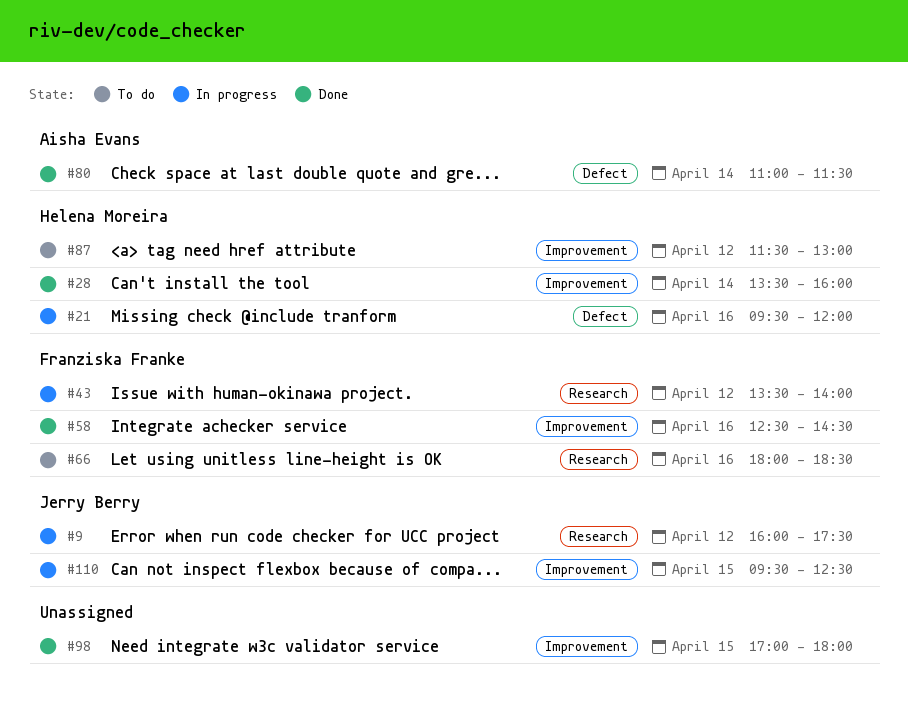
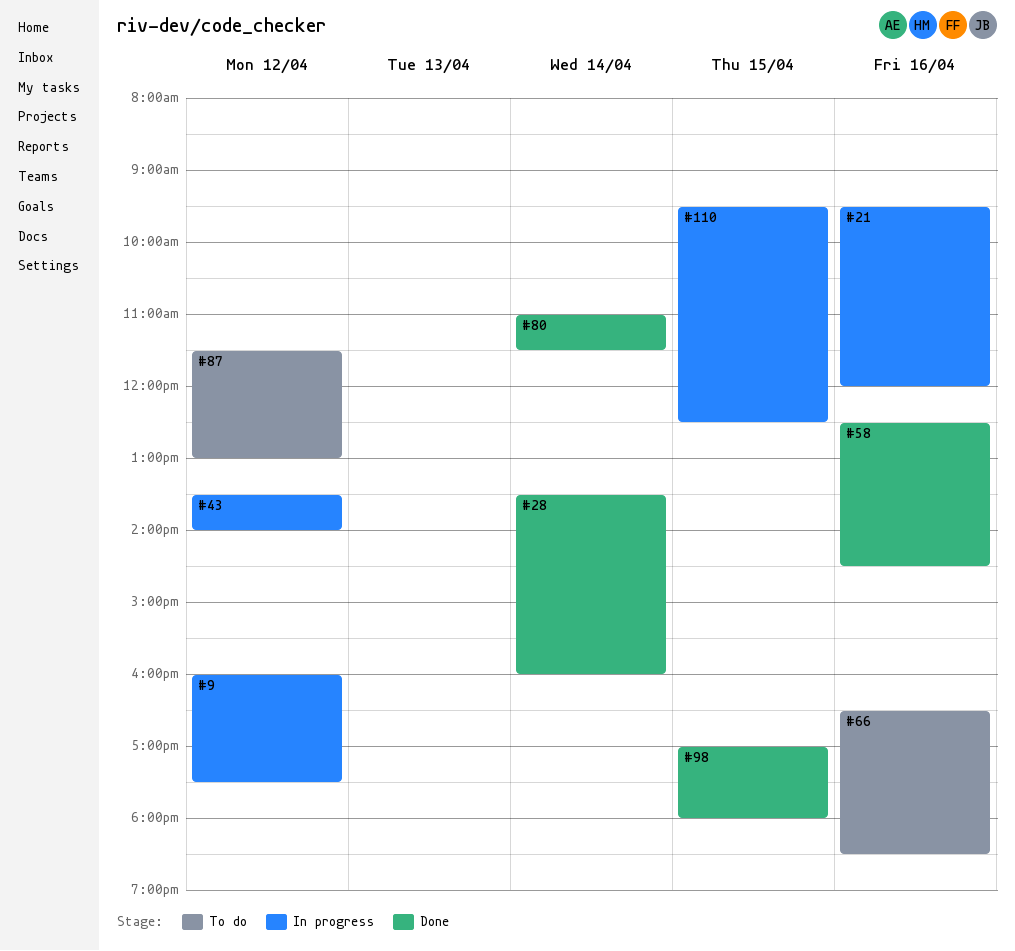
#66, begins: 18:00 -> 16:30

